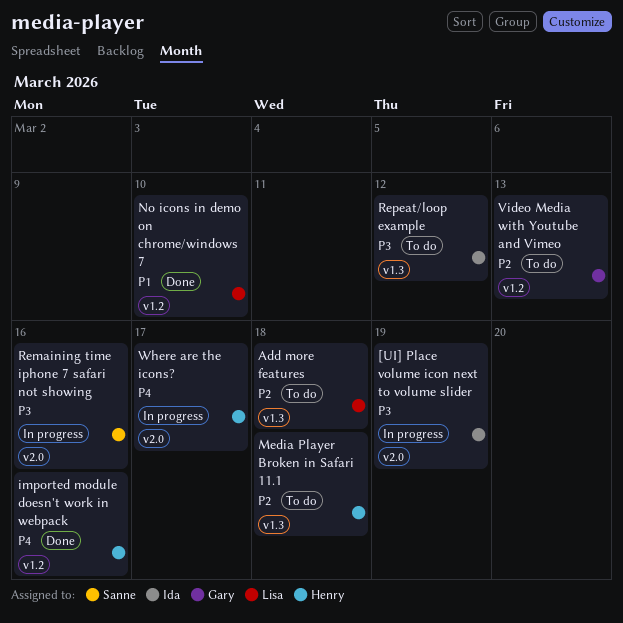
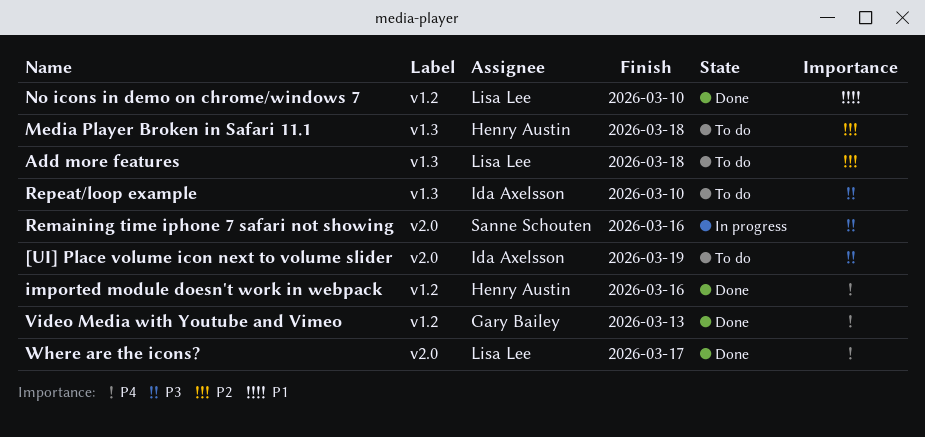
[UI] Place volume icon next to volume slider, status: In progress -> To do
Repeat/loop example, due: Mar 12 -> Mar 10
Video Media with Youtube and Vimeo, status: To do -> Done
Video Media with Youtube and Vimeo, priority: P2 -> P4
Where are the icons?, status: In progress -> Done
Where are the icons?, owner: Henry Austin -> Lisa Lee

